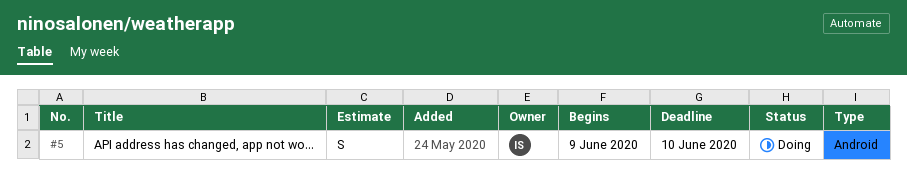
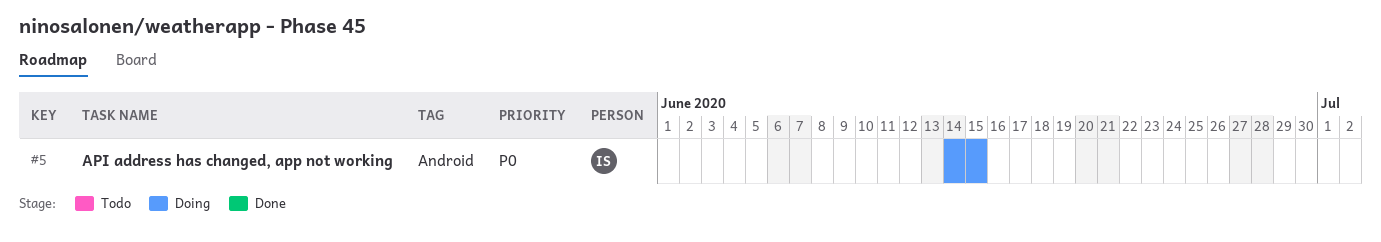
#5, start: Jun 9 -> Jun 14
#5, due: Jun 10 -> Jun 15

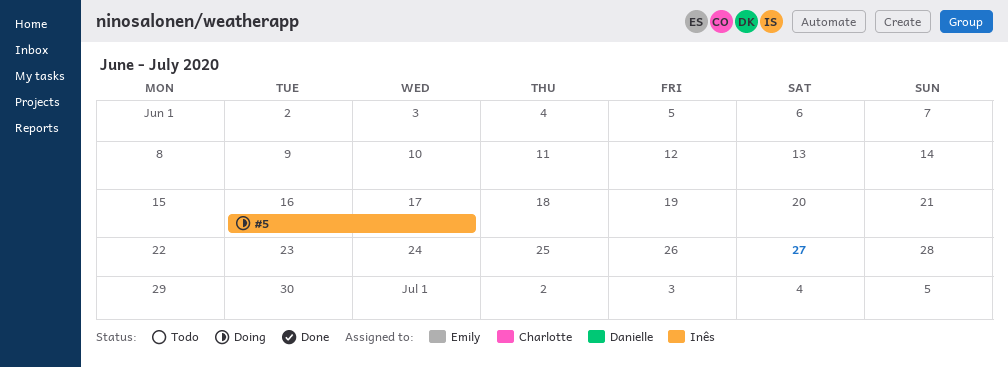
#5, start: Jun 14 -> Jun 16
#5, due: Jun 15 -> Jun 17

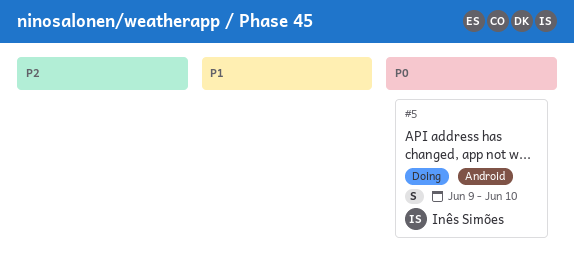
#5, start: Jun 16 -> Jun 9
#5, due: Jun 17 -> Jun 10

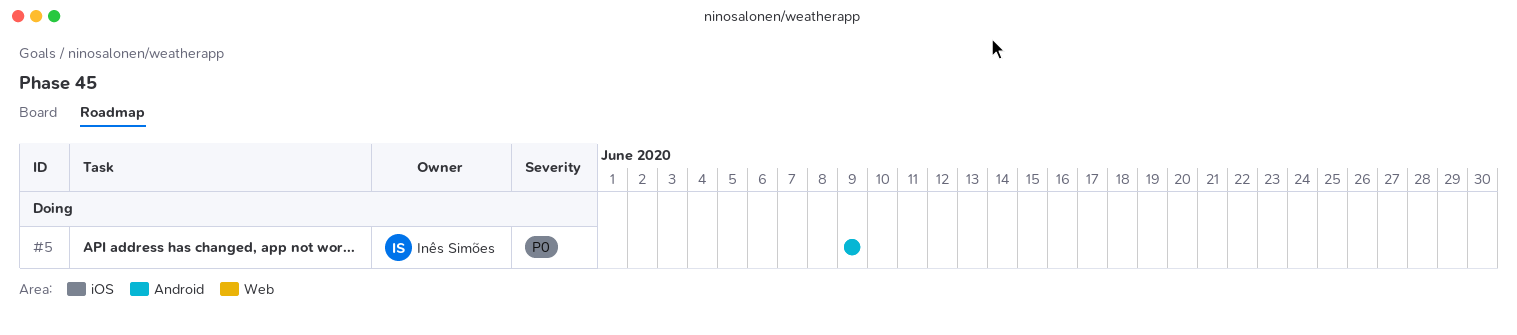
#5, due: Jun 10 -> Jun 9

